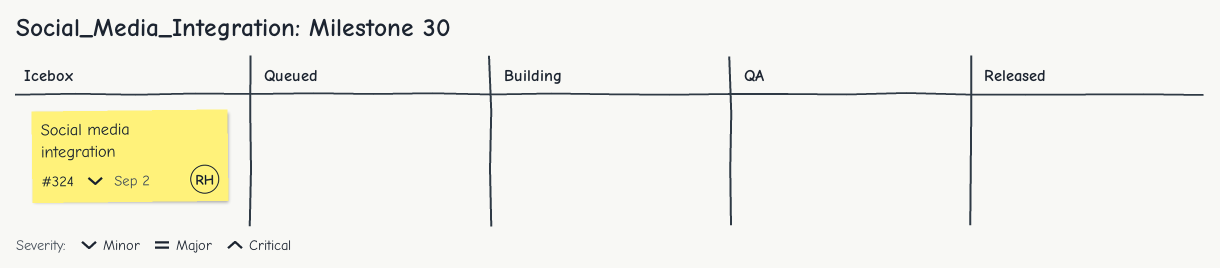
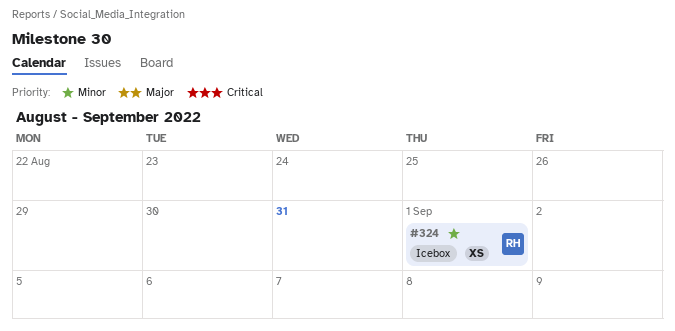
#324, due: Sep 2 -> Sep 1

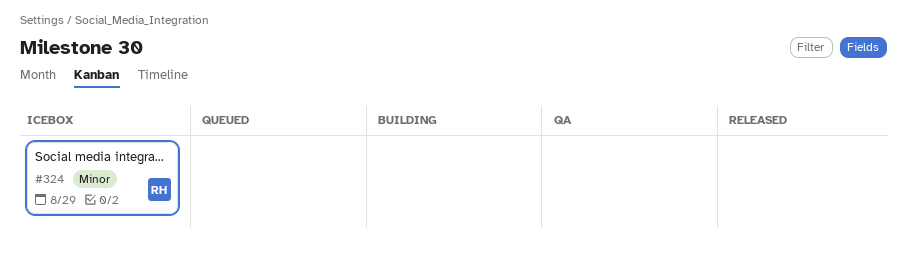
#324, due: Sep 1 -> Aug 29

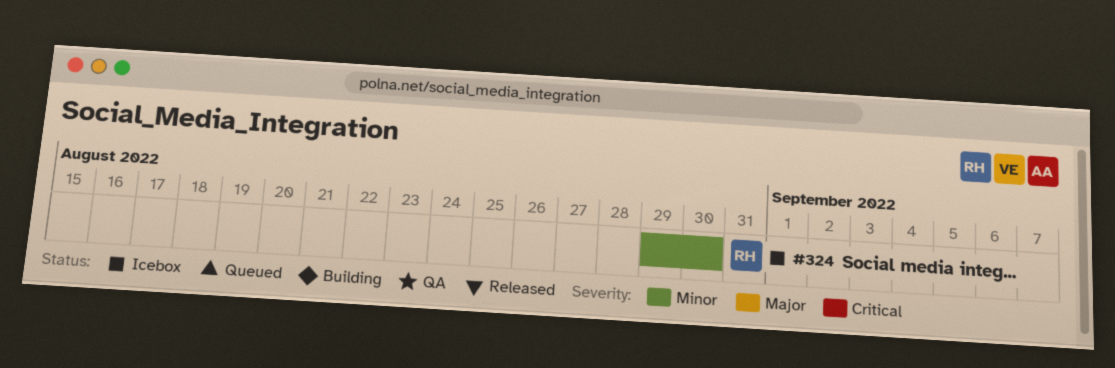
#324, due: Aug 29 -> Aug 30

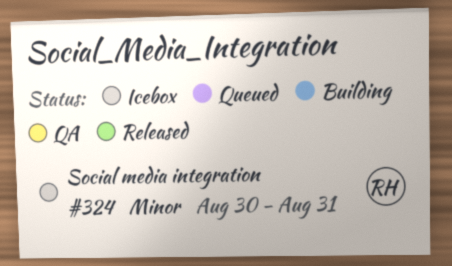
#324, start: Aug 29 -> Aug 30
#324, due: Aug 30 -> Aug 31

